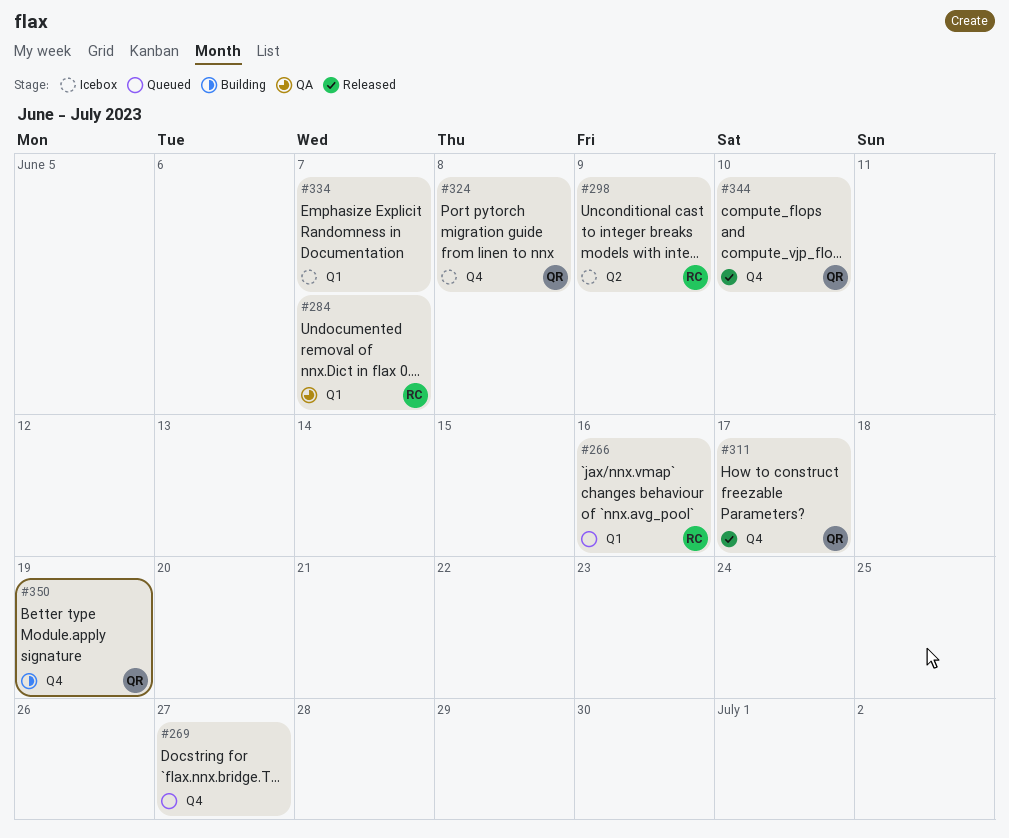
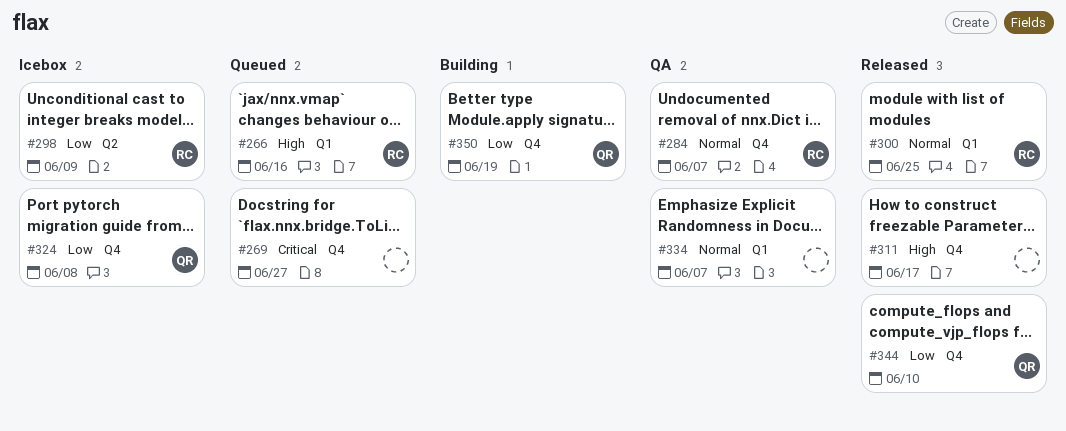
#284, label: Q1 -> Q4
#300: none -> present
#311, owner: QR -> none
#334, status: Icebox -> QA

